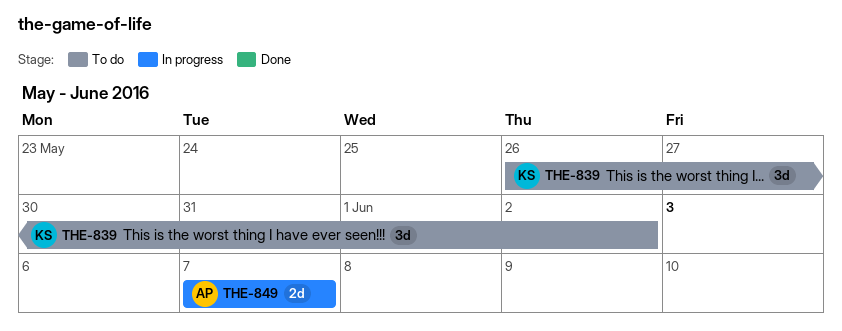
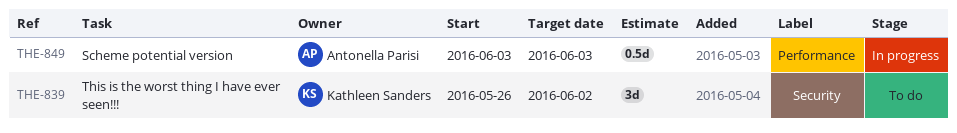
THE-849, estimate: 2d -> 0.5d
THE-849, start: Jun 7 -> Jun 3
THE-849, due: Jun 7 -> Jun 3

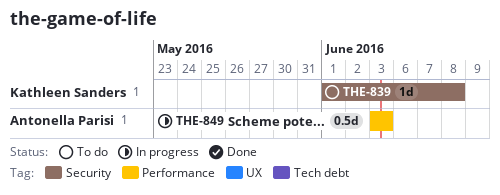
THE-839, estimate: 3d -> 1d
THE-839, start: May 26 -> Jun 1
THE-839, due: Jun 2 -> Jun 8

